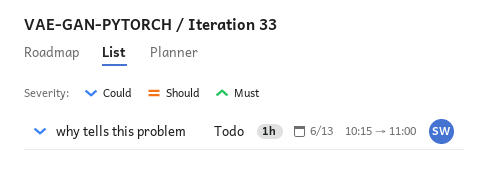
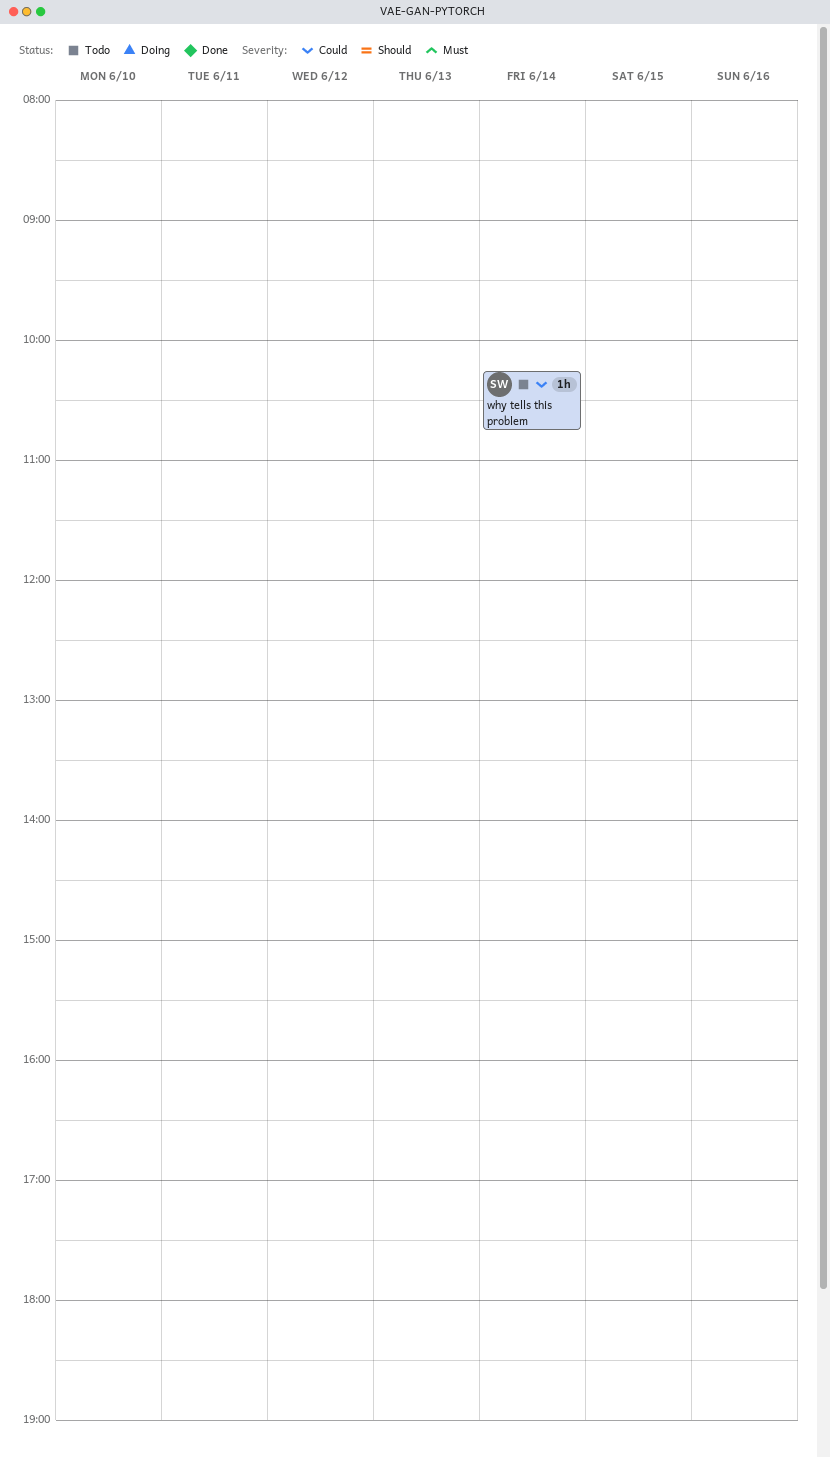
why tells this problem, day: Jun 13 -> Jun 14
why tells this problem, ends: 11:00 -> 10:45

